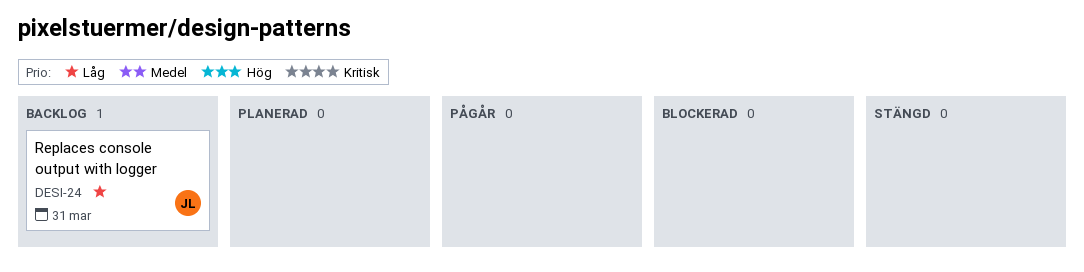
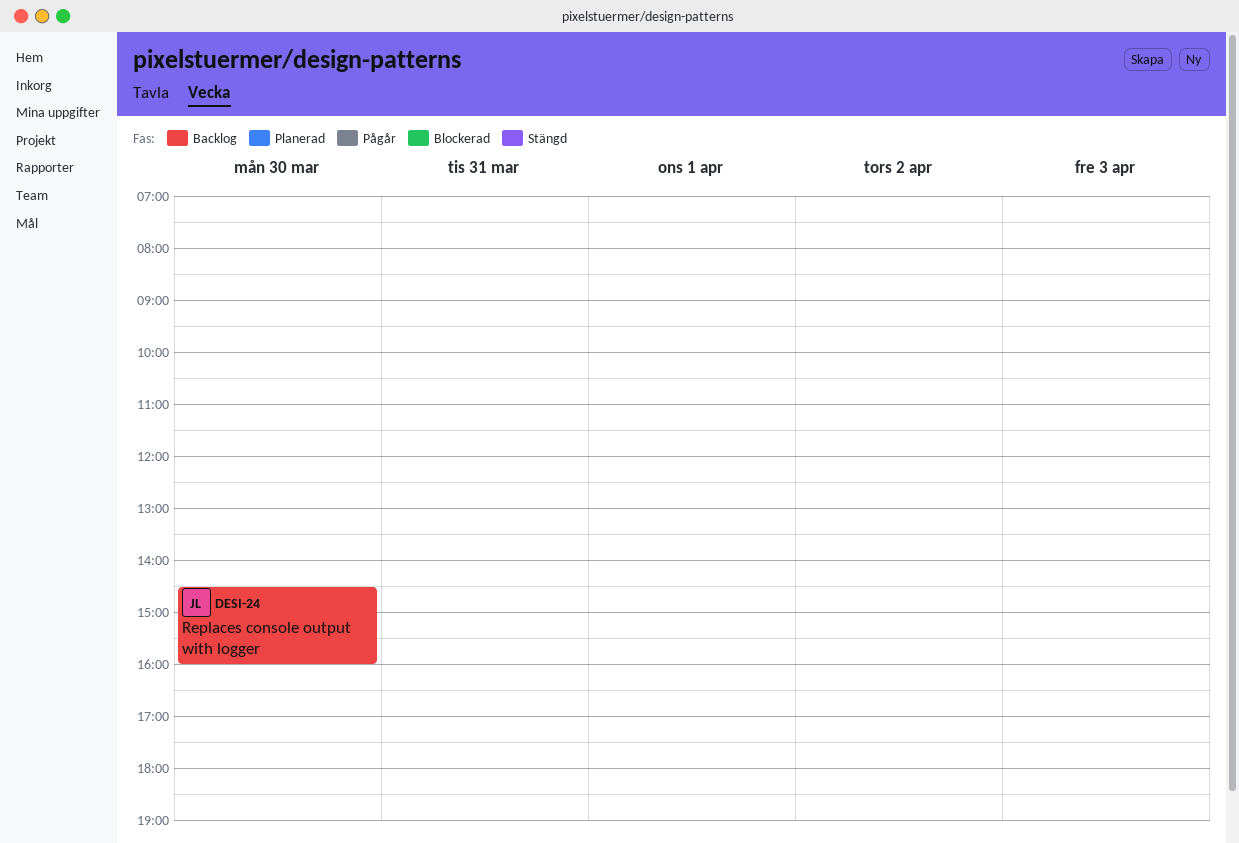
DESI-24, day: Mar 31 -> Mar 30

